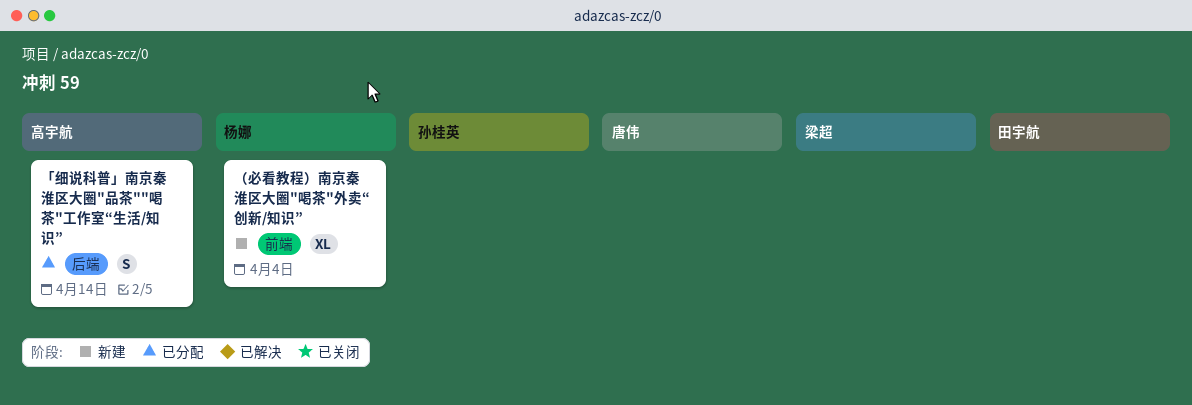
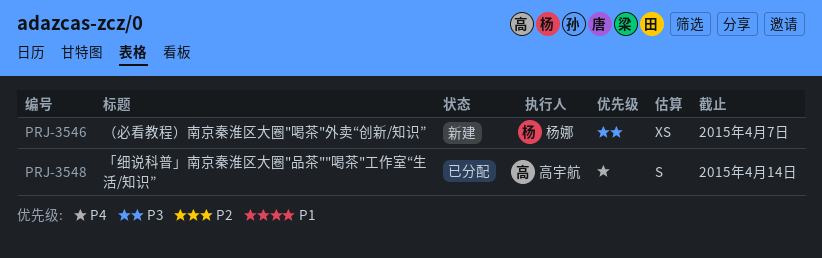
（必看教程）南京秦淮区大圈"喝茶"外卖“创新/知识”, estimate: XL -> XS
（必看教程）南京秦淮区大圈"喝茶"外卖“创新/知识”, due: Apr 4 -> Apr 7

